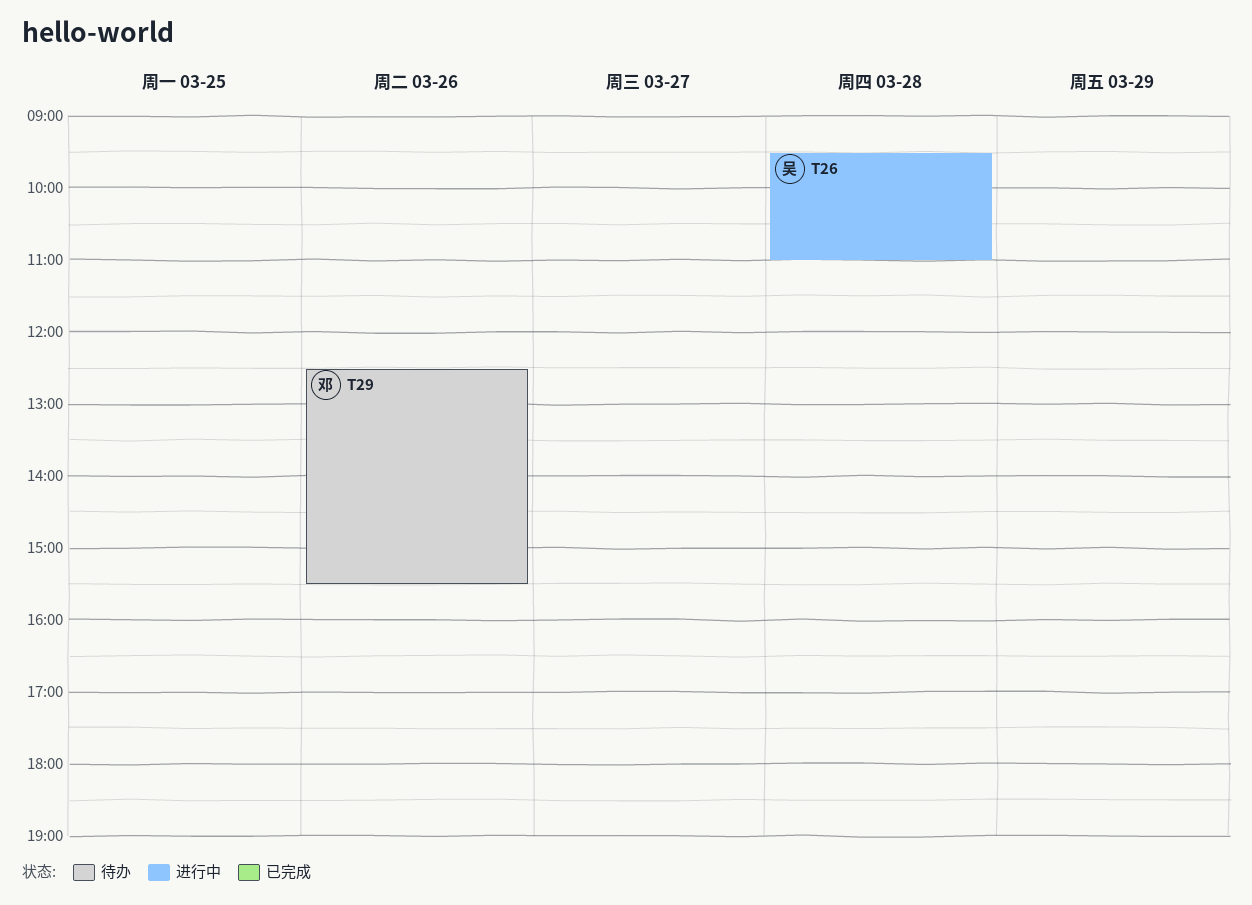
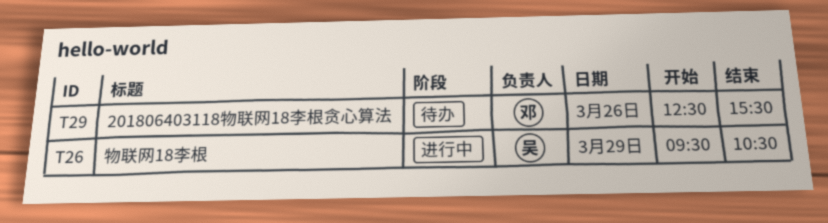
T26, day: Mar 28 -> Mar 29
T26, ends: 11:00 -> 10:30

